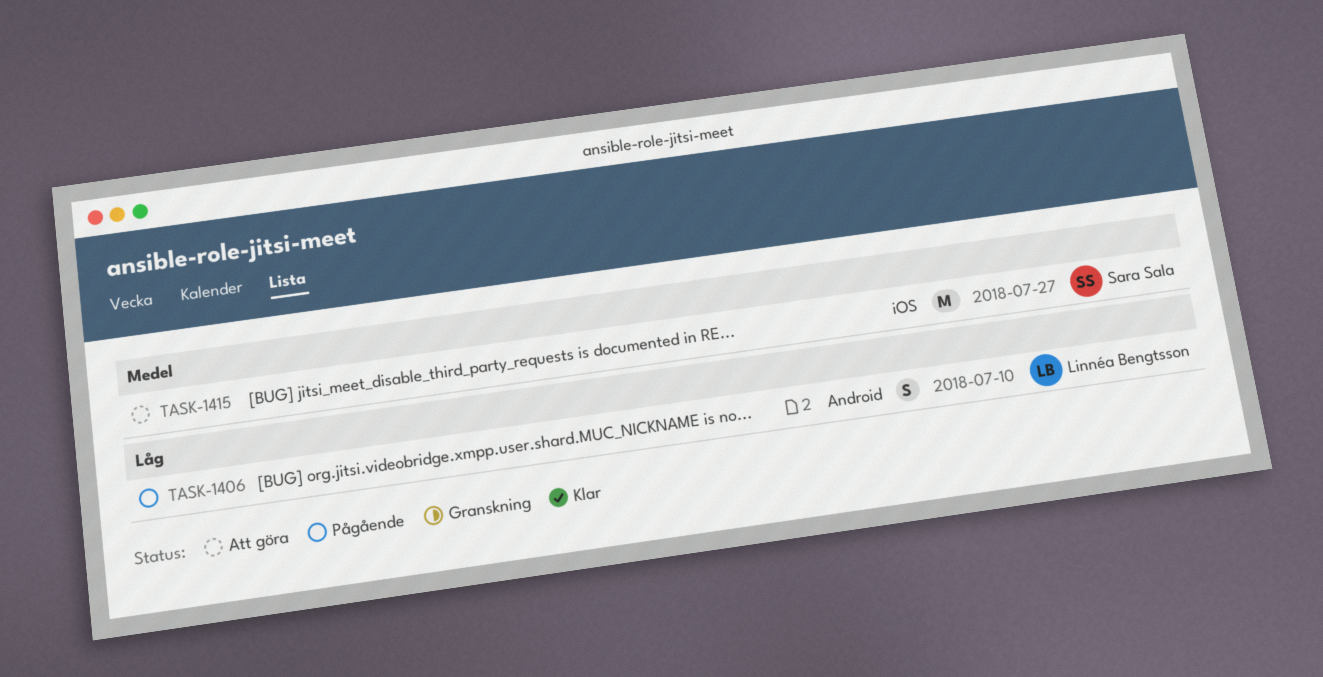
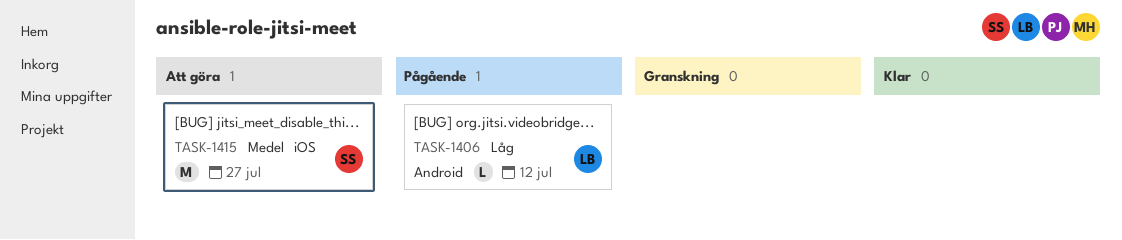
TASK-1406, estimate: S -> L
TASK-1406, due: Jul 10 -> Jul 12

